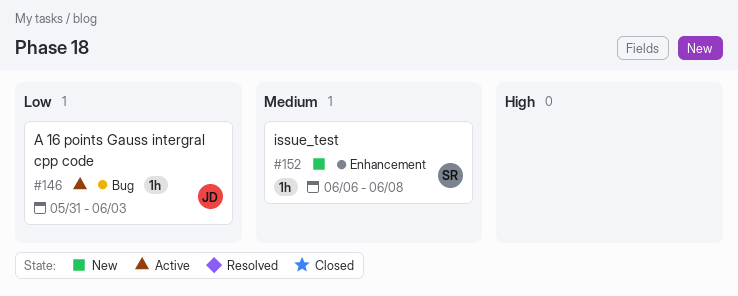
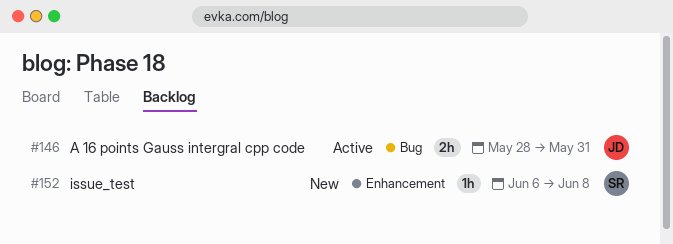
#146, estimate: 1h -> 2h
#146, start: May 31 -> May 28
#146, due: Jun 3 -> May 31

